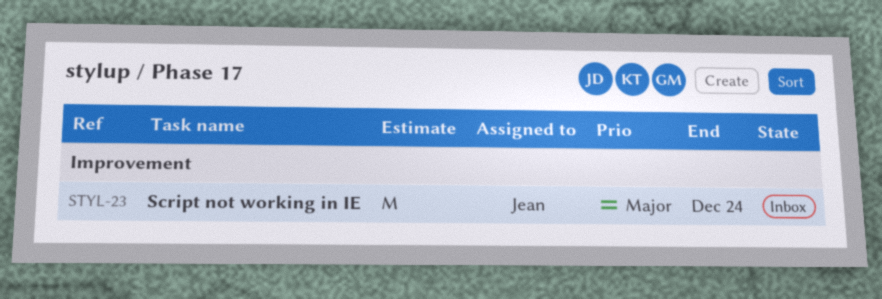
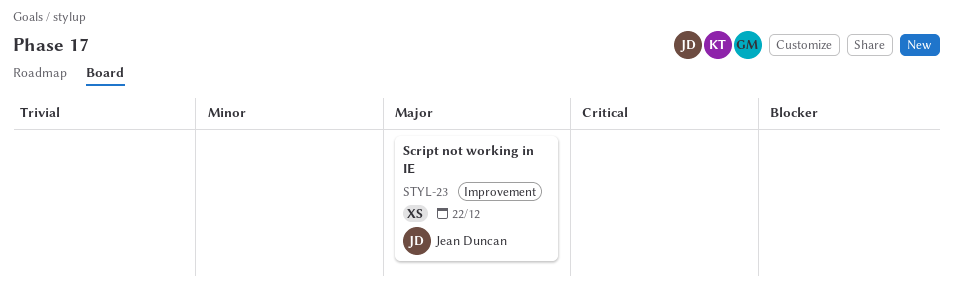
STYL-23, estimate: M -> XS
STYL-23, due: Dec 24 -> Dec 22

